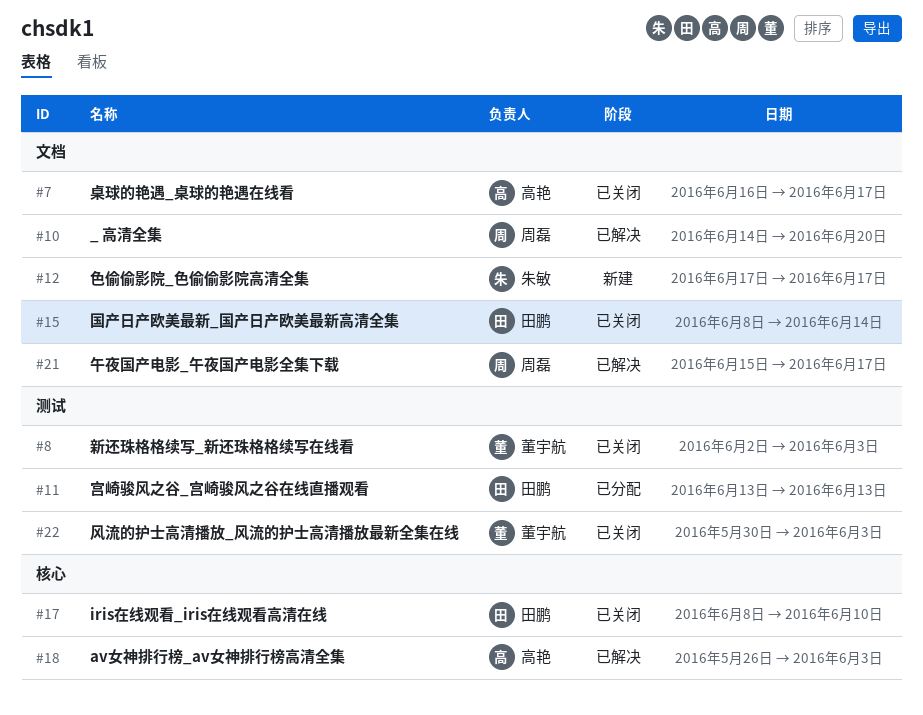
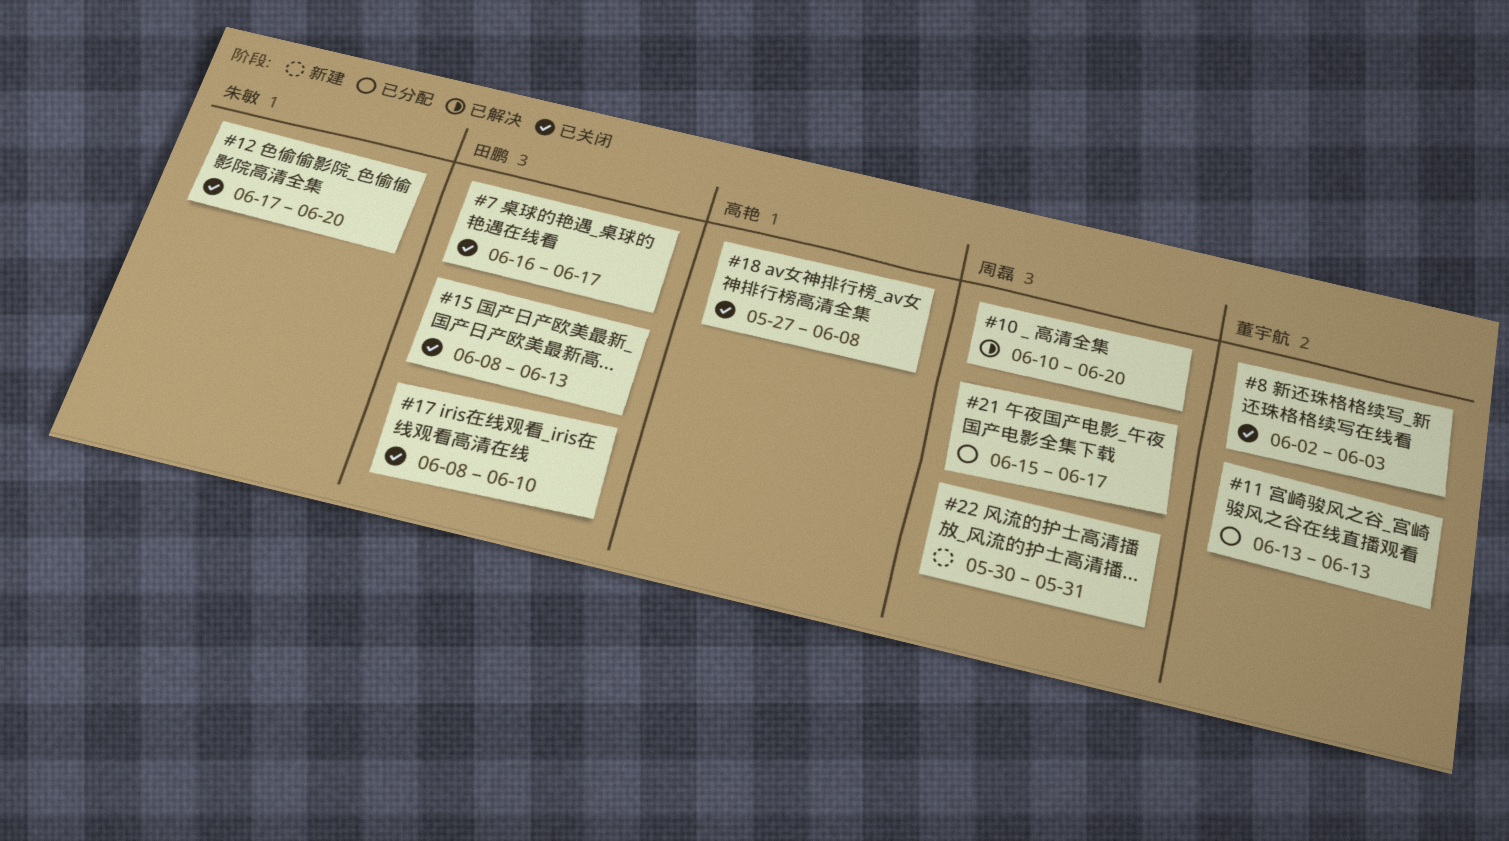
#7, owner: 高艳 -> 田鹏
#10, start: Jun 14 -> Jun 10
#11, owner: 田鹏 -> 董宇航
#12, status: 新建 -> 已关闭
#12, due: Jun 17 -> Jun 20
#15, due: Jun 14 -> Jun 13
#18, status: 已解决 -> 已关闭
#18, start: May 26 -> May 27
#18, due: Jun 3 -> Jun 8
#21, status: 已解决 -> 已分配
#22, status: 已关闭 -> 新建
#22, owner: 董宇航 -> 周磊
#22, due: Jun 3 -> May 31

